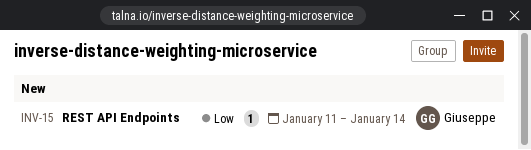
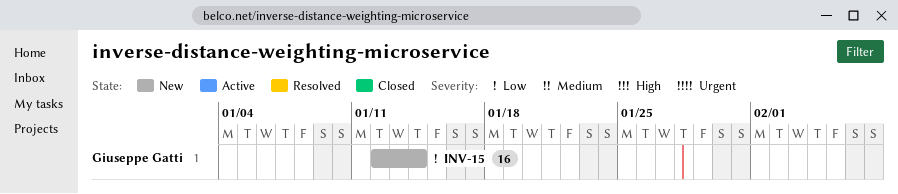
INV-15, estimate: 1 -> 16
INV-15, start: Jan 11 -> Jan 12

